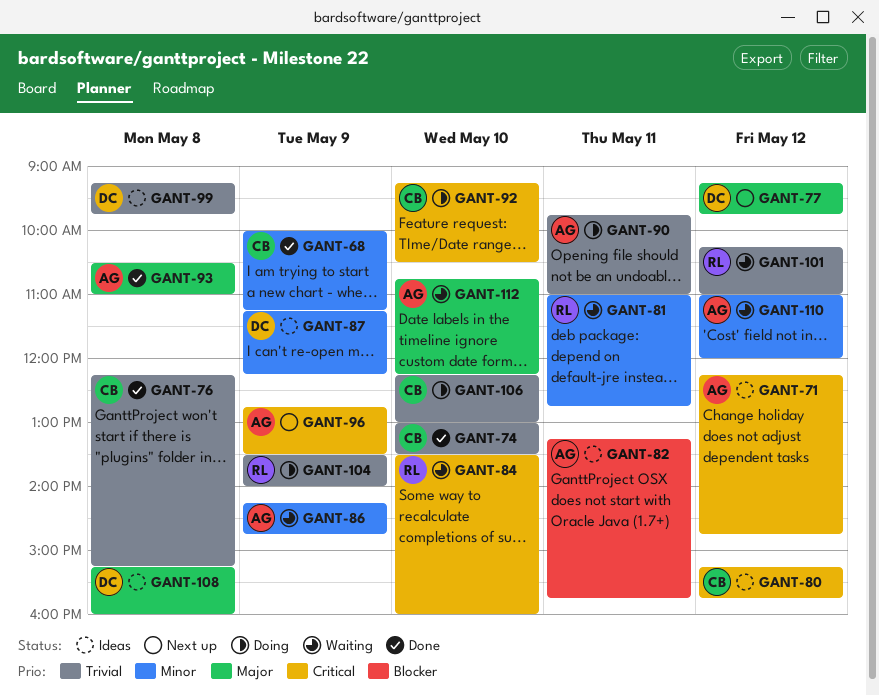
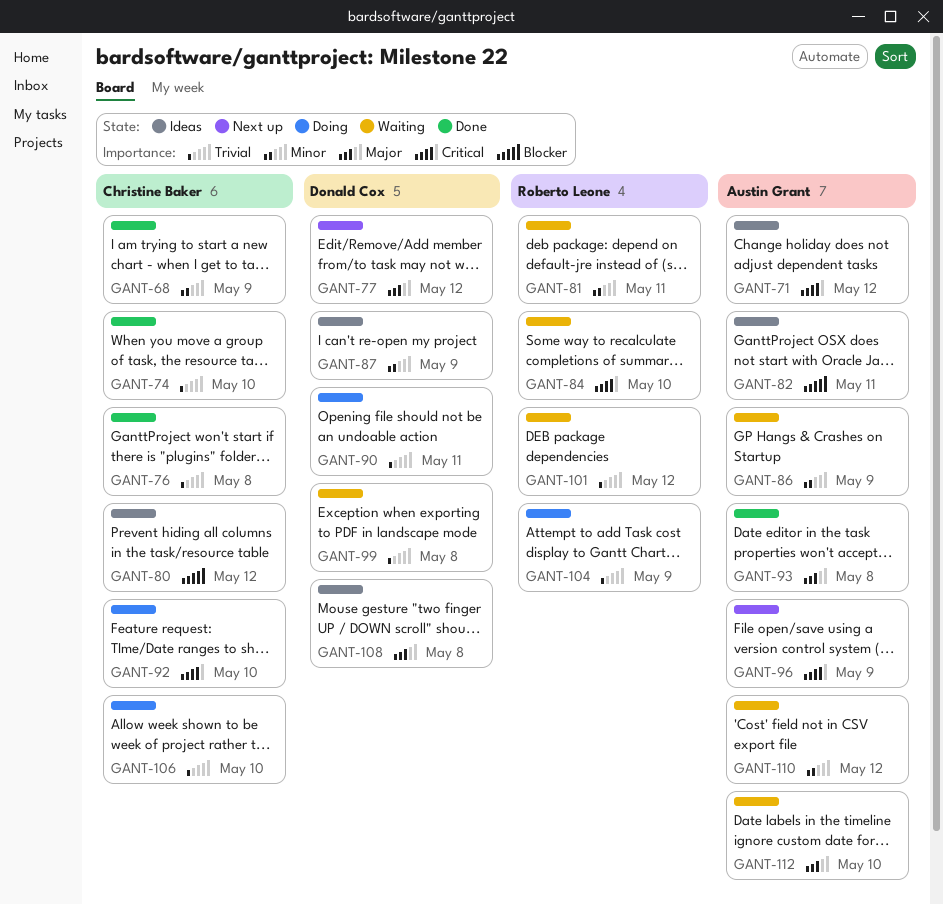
GANT-80, priority: Critical -> Blocker
GANT-90, owner: Austin Grant -> Donald Cox
GANT-99, status: Ideas -> Waiting

